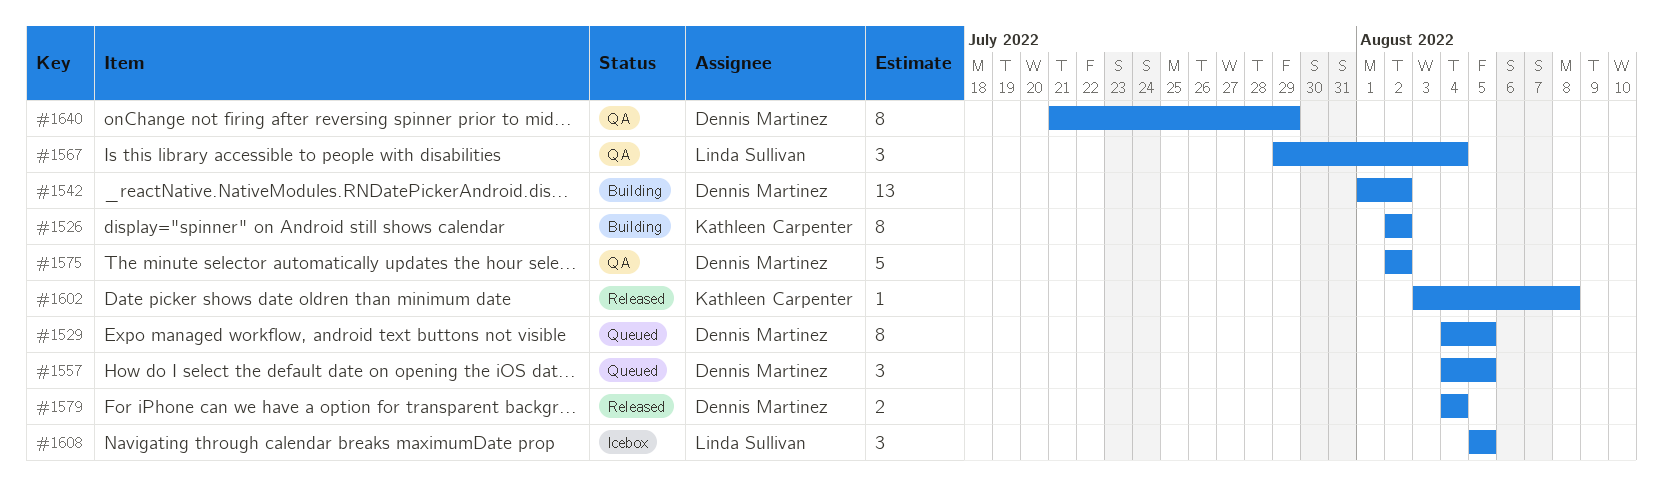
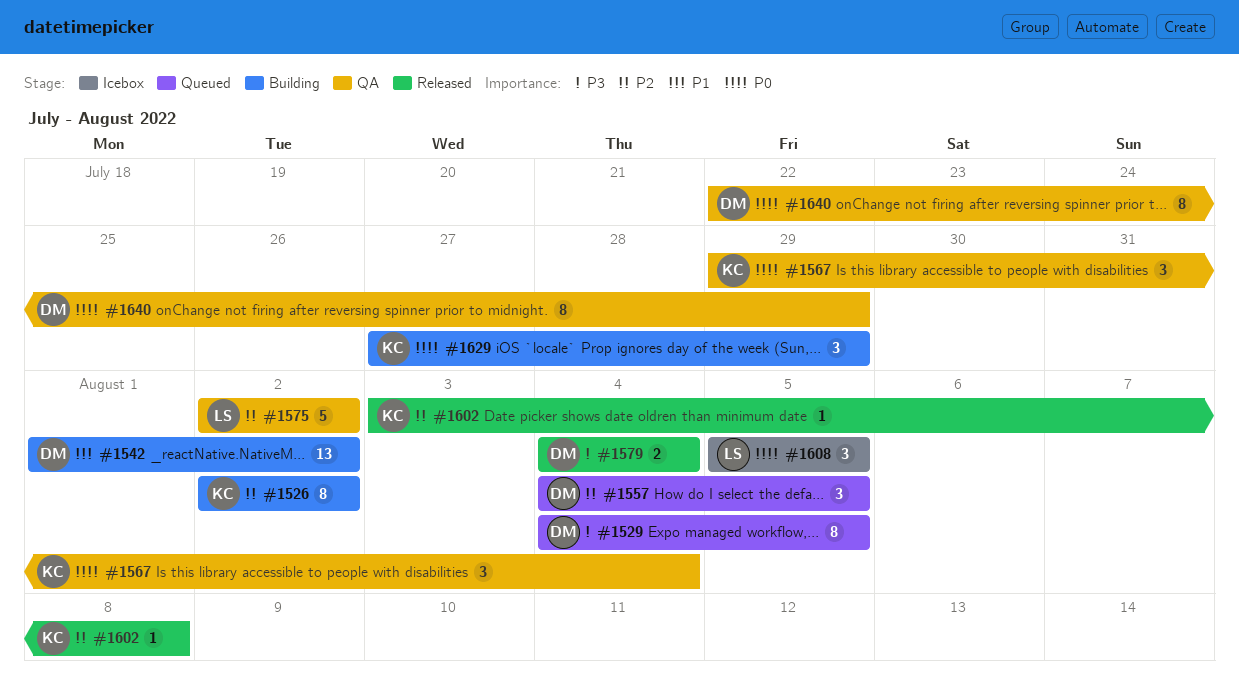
#1567, owner: Linda Sullivan -> Kathleen Carpenter
#1575, owner: Dennis Martinez -> Linda Sullivan
#1629: none -> present
#1640, start: Jul 21 -> Jul 22

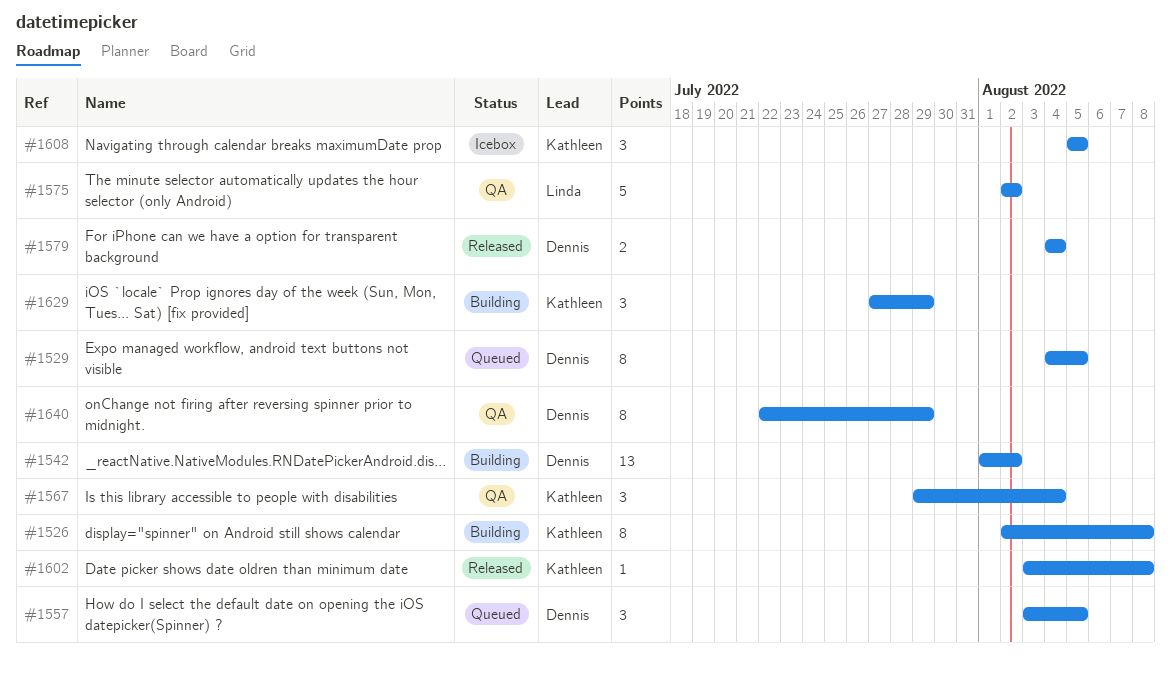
#1526, due: Aug 2 -> Aug 8
#1557, start: Aug 4 -> Aug 3
#1608, owner: Linda -> Kathleen

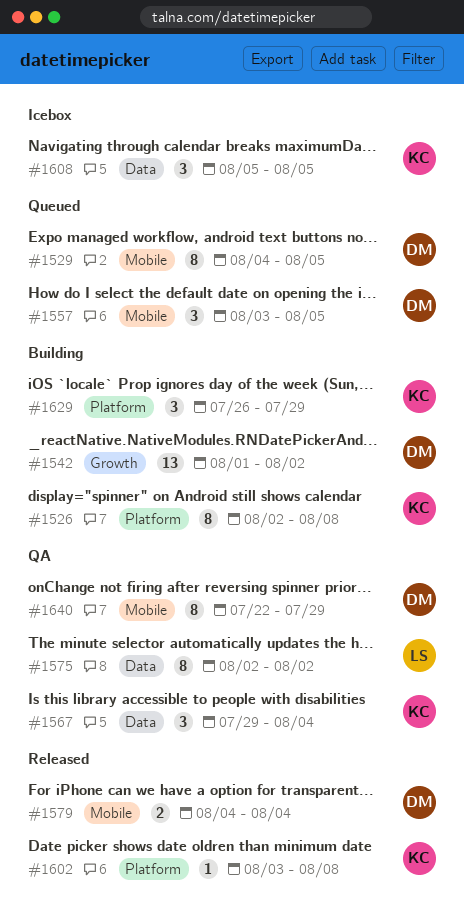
#1575, estimate: 5 -> 8
#1629, start: Jul 27 -> Jul 26

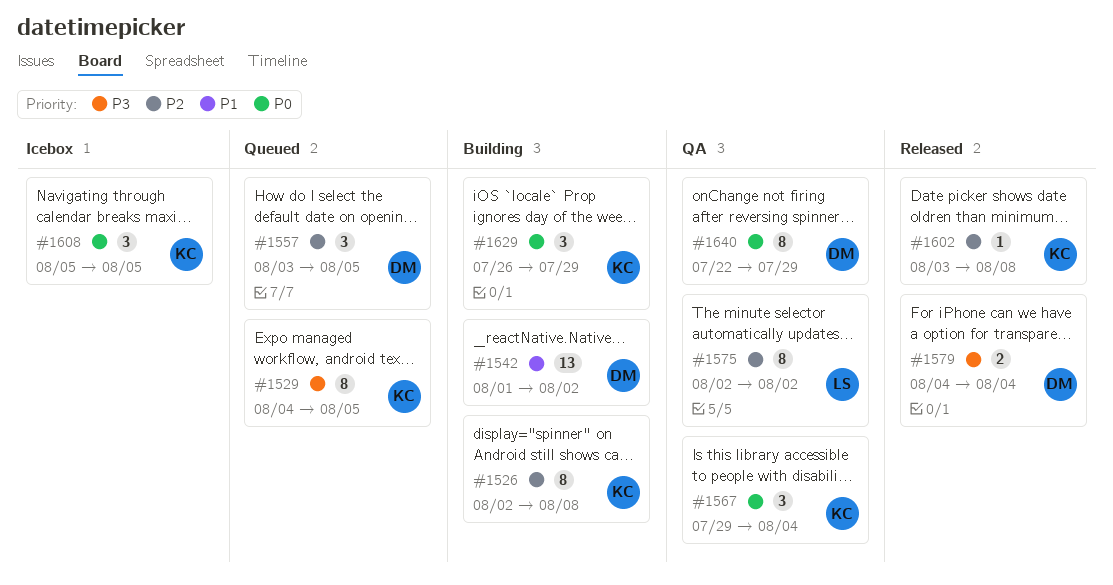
#1529, owner: DM -> KC

